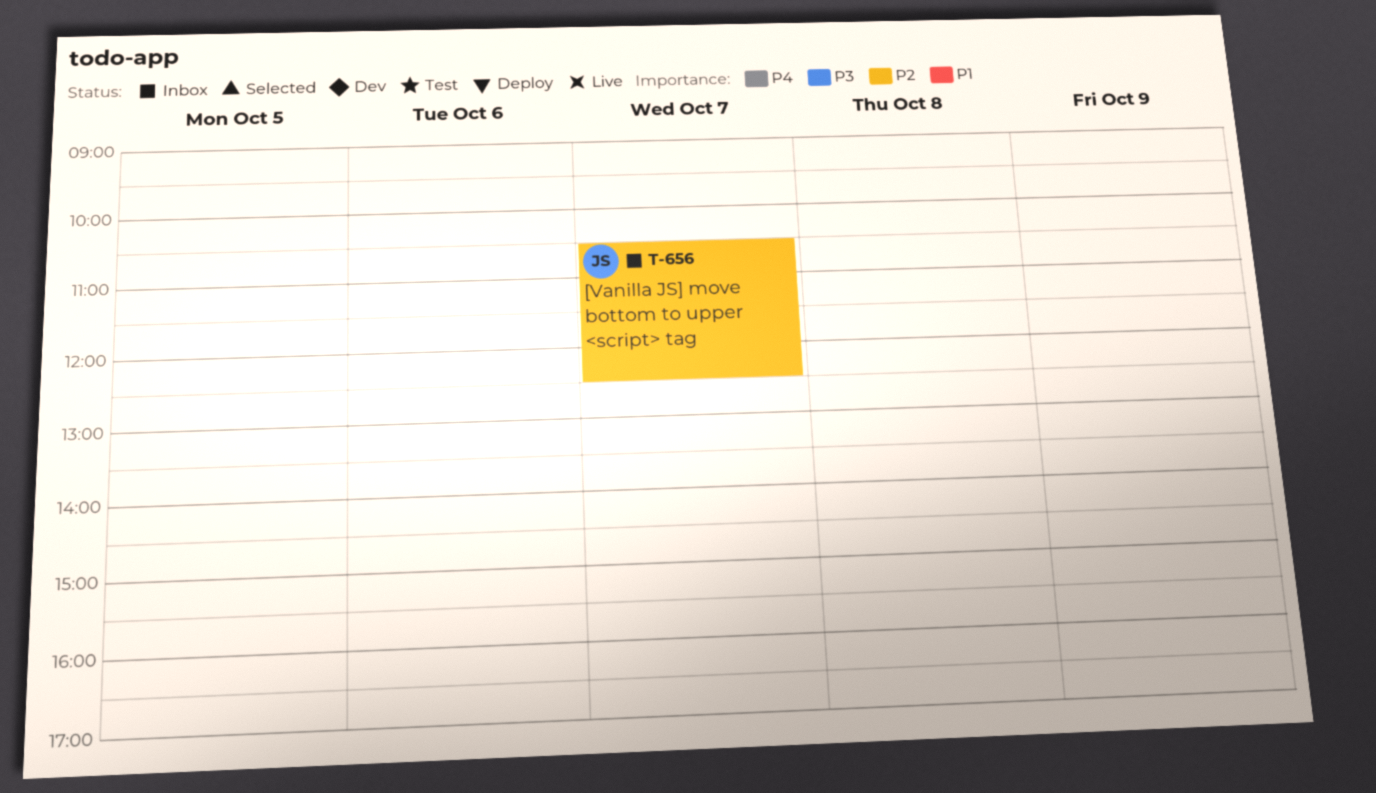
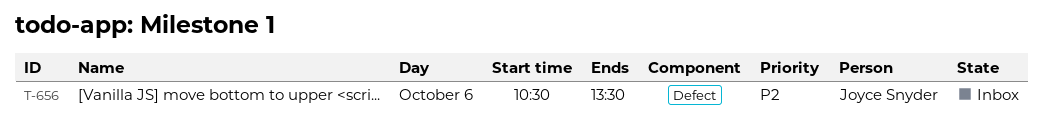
T-656, day: Oct 7 -> Oct 6
T-656, ends: 12:30 -> 13:30

